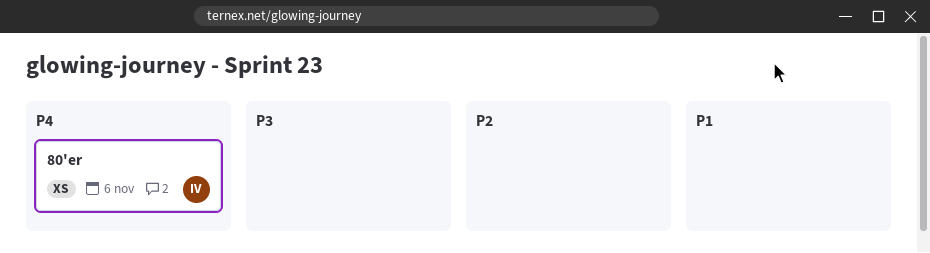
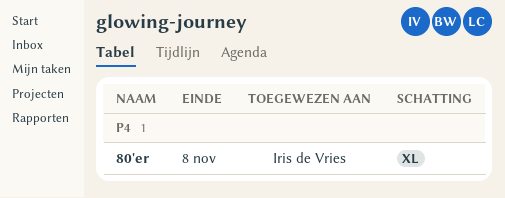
80'er, estimate: XS -> XL
80'er, due: Nov 6 -> Nov 8

